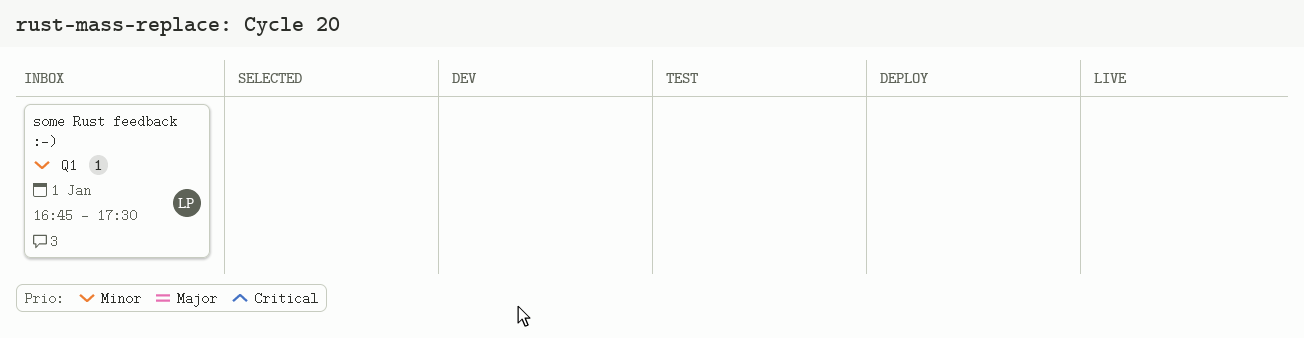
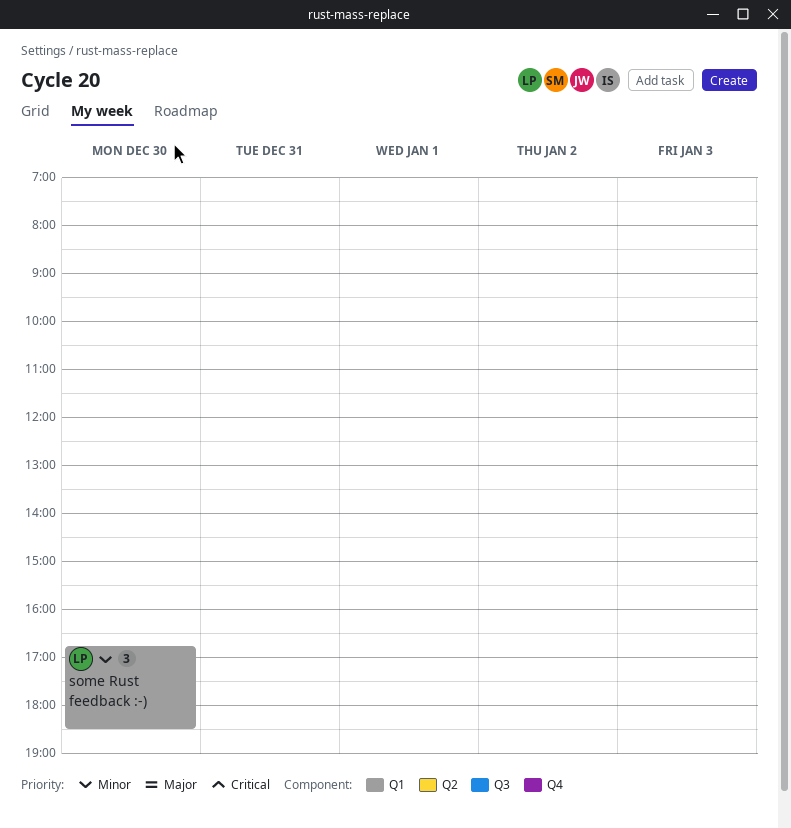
some Rust feedback :-), estimate: 1 -> 3
some Rust feedback :-), day: Jan 1 -> Dec 30
some Rust feedback :-), ends: 17:30 -> 18:30

